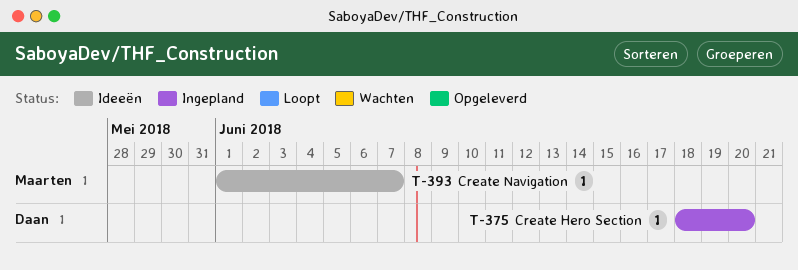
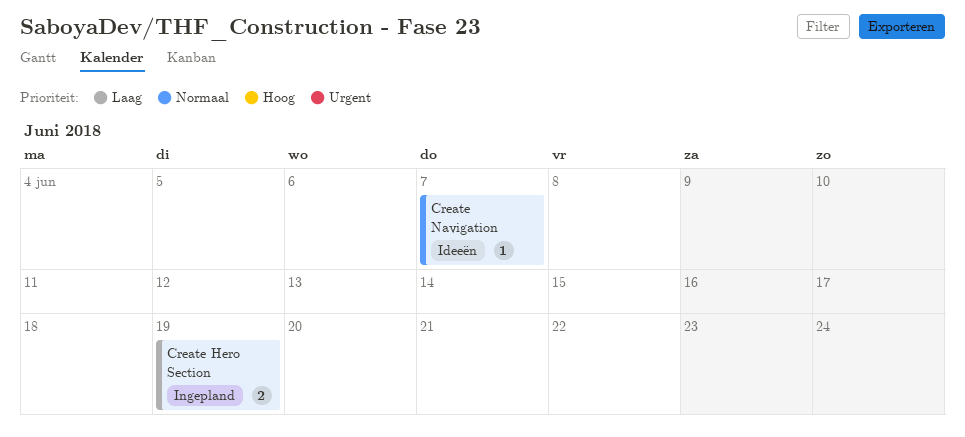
Create Hero Section, estimate: 1 -> 2
Create Hero Section, due: Jun 20 -> Jun 19

